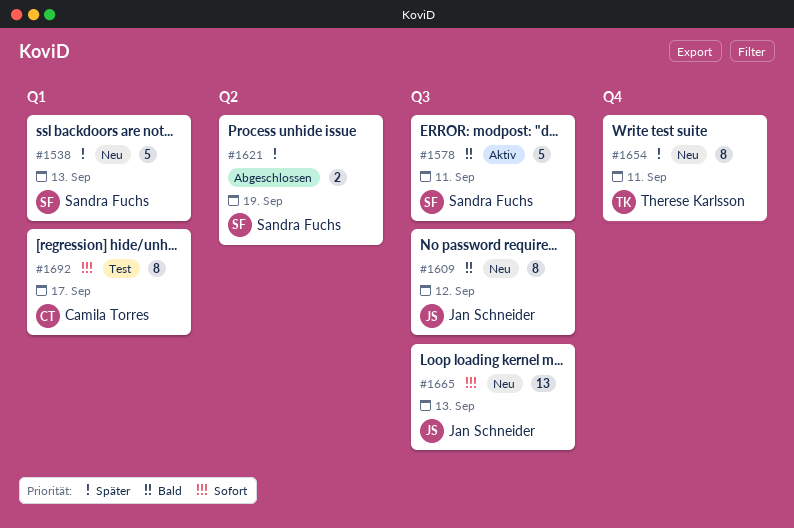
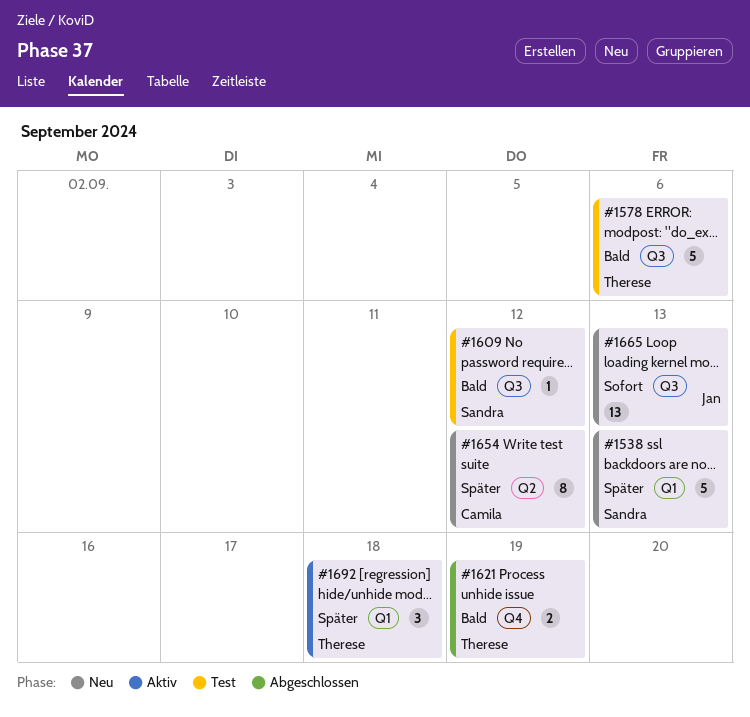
#1578, status: Aktiv -> Test
#1578, owner: Sandra Fuchs -> Therese Karlsson
#1578, due: Sep 11 -> Sep 6
#1609, status: Neu -> Test
#1609, owner: Jan Schneider -> Sandra Fuchs
#1609, estimate: 8 -> 1
#1621, owner: Sandra Fuchs -> Therese Karlsson
#1621, priority: Später -> Bald
#1621, label: Q2 -> Q4
#1654, owner: Therese Karlsson -> Camila Torres
#1654, label: Q4 -> Q2
#1654, due: Sep 11 -> Sep 12
#1692, status: Test -> Aktiv
#1692, owner: Camila Torres -> Therese Karlsson
#1692, priority: Sofort -> Später
#1692, estimate: 8 -> 3
#1692, due: Sep 17 -> Sep 18

